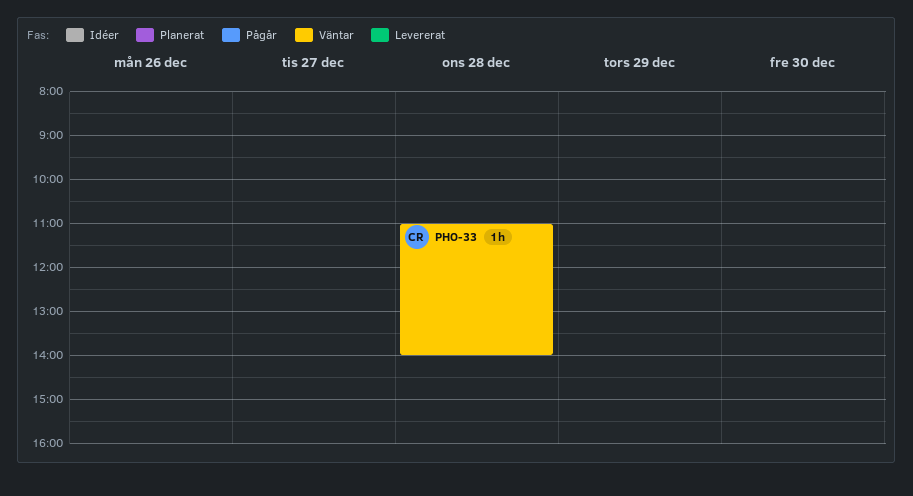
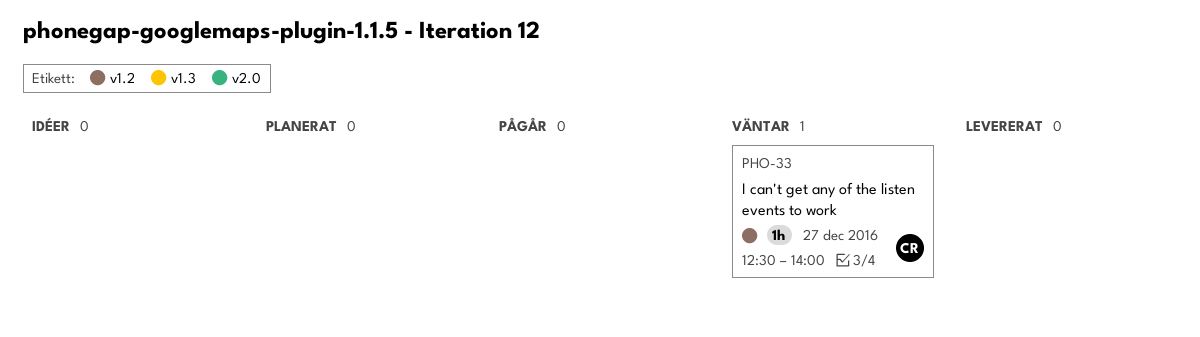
PHO-33, day: Dec 28 -> Dec 27
PHO-33, begins: 11:00 -> 12:30

